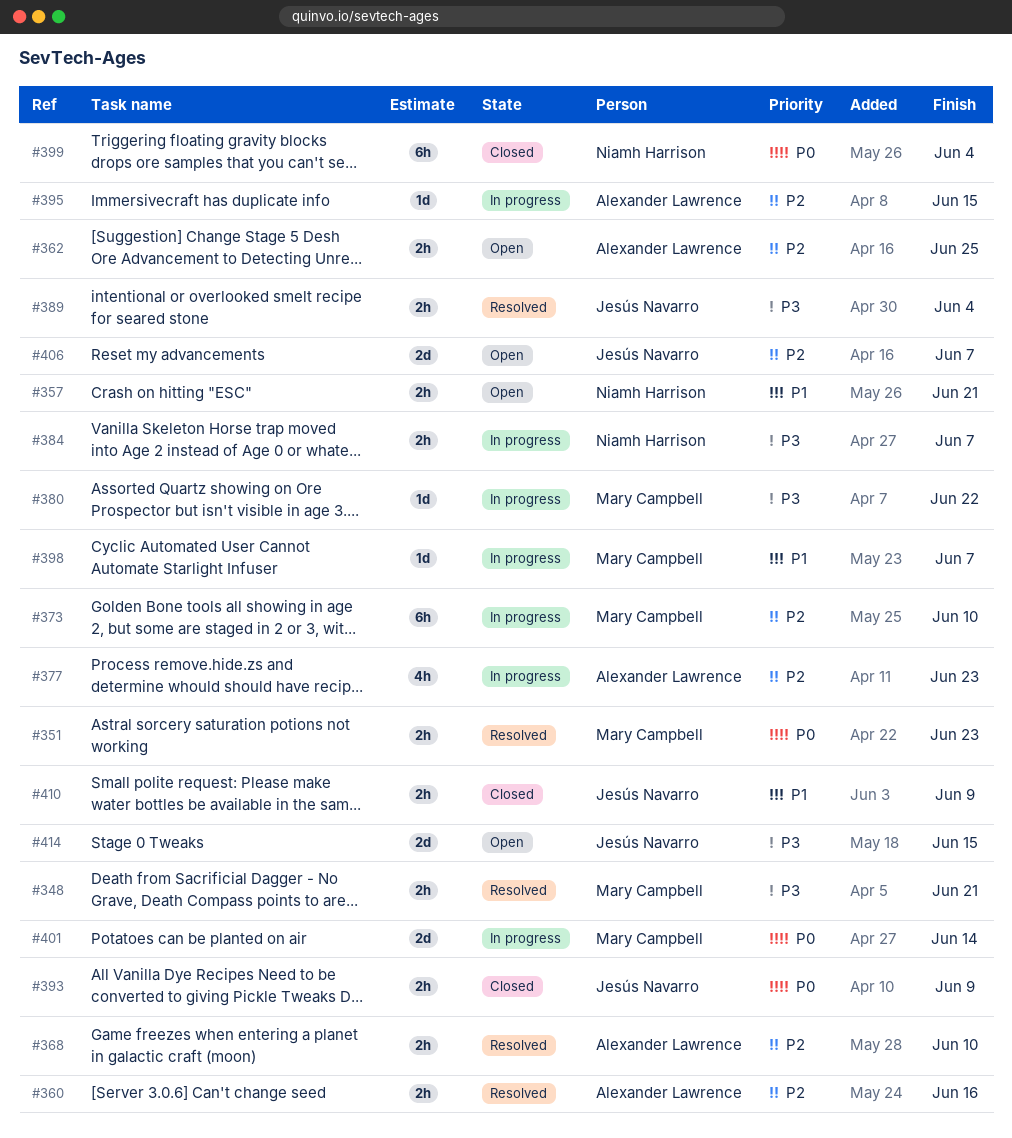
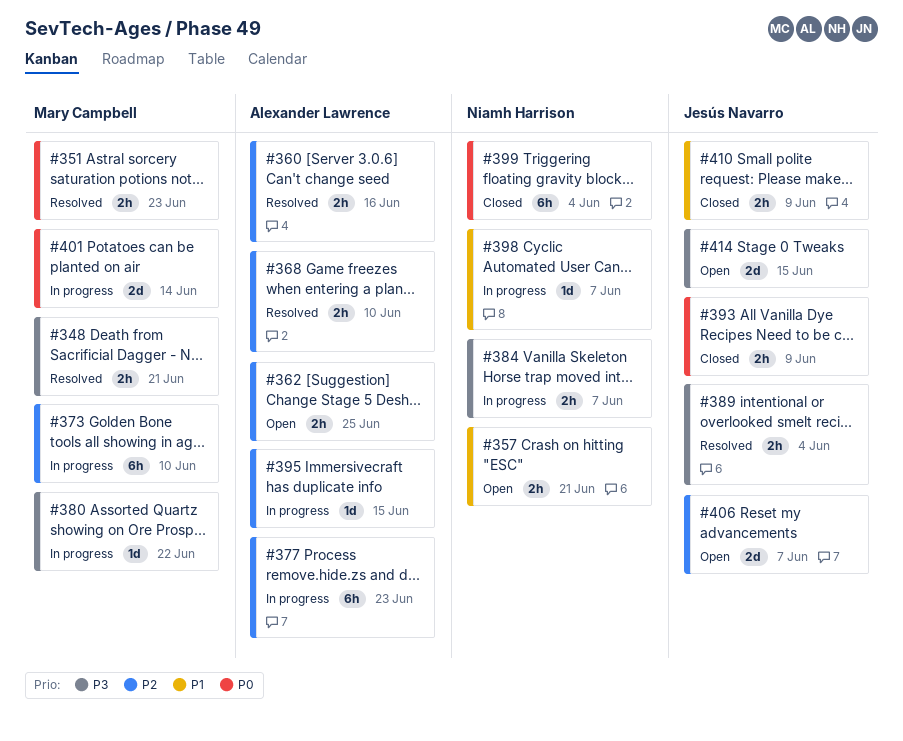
#377, estimate: 4h -> 6h
#398, owner: Mary Campbell -> Niamh Harrison

